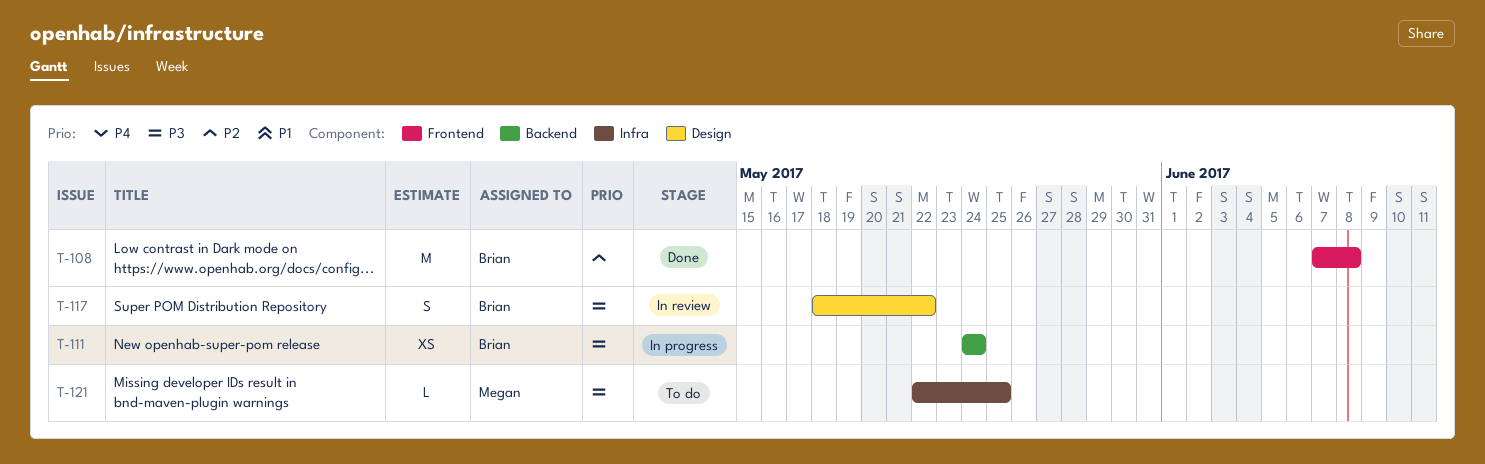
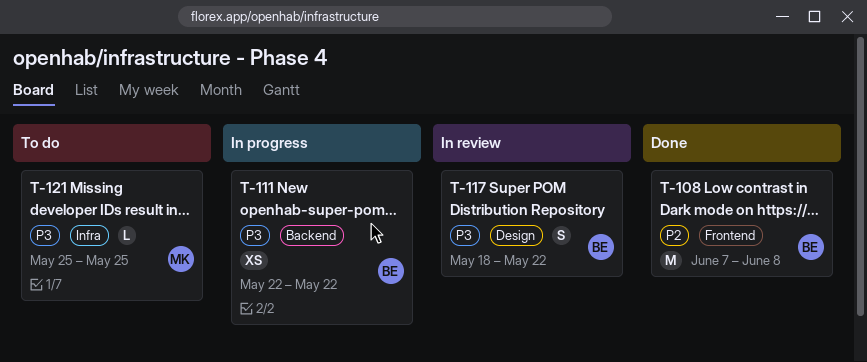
T-111, start: May 24 -> May 22
T-111, due: May 24 -> May 22
T-121, start: May 22 -> May 25

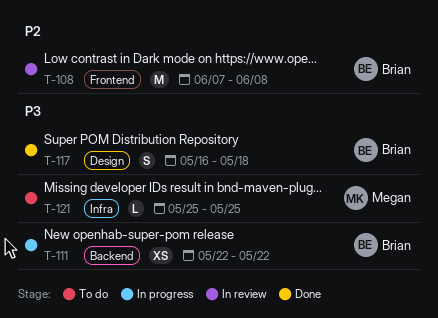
T-108, status: Done -> In review
T-117, status: In review -> Done
T-117, start: May 18 -> May 16
T-117, due: May 22 -> May 18

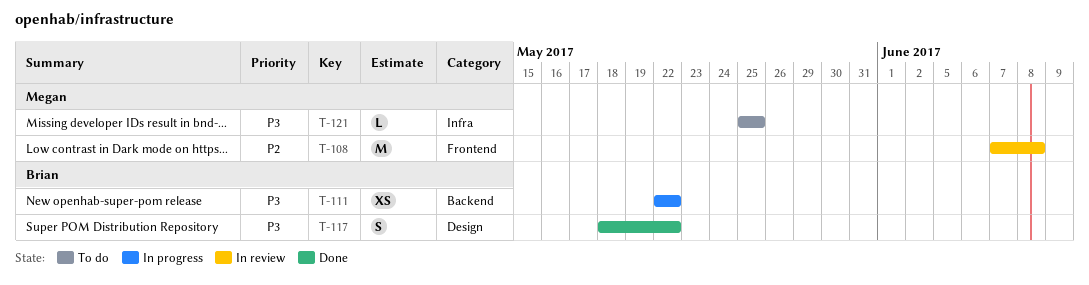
T-108, owner: Brian -> Megan
T-117, start: May 16 -> May 18
T-117, due: May 18 -> May 22

